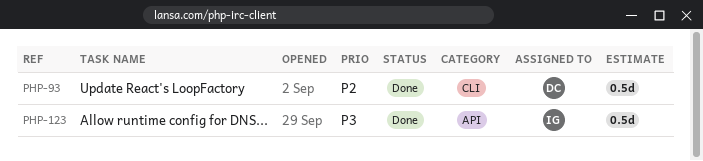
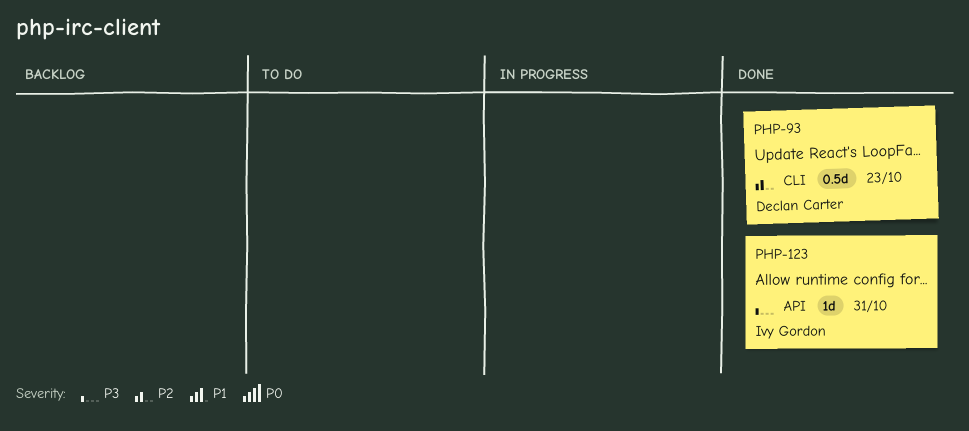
PHP-123, estimate: 0.5d -> 1d

